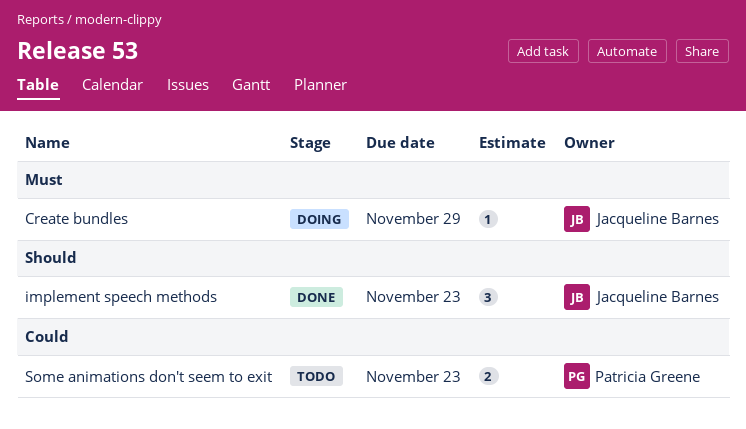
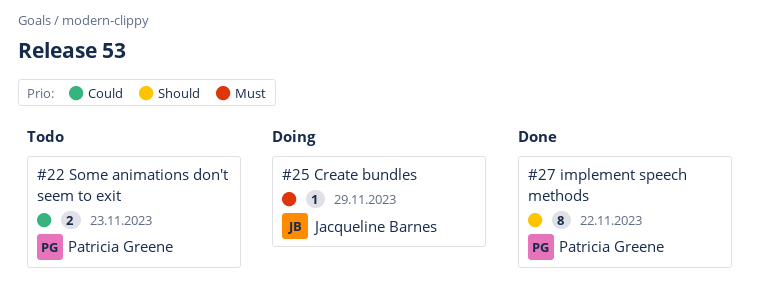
implement speech methods, owner: Jacqueline Barnes -> Patricia Greene
implement speech methods, estimate: 3 -> 8
implement speech methods, due: Nov 23 -> Nov 22

